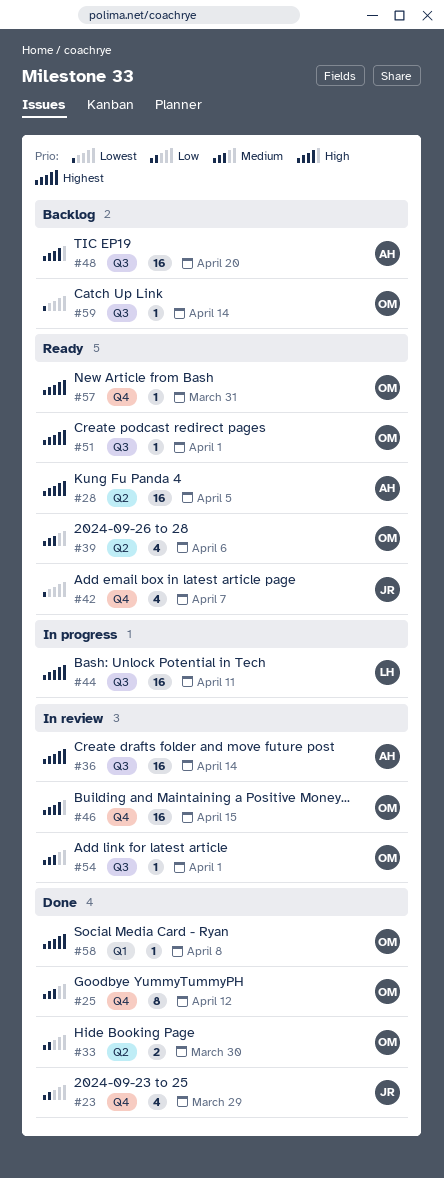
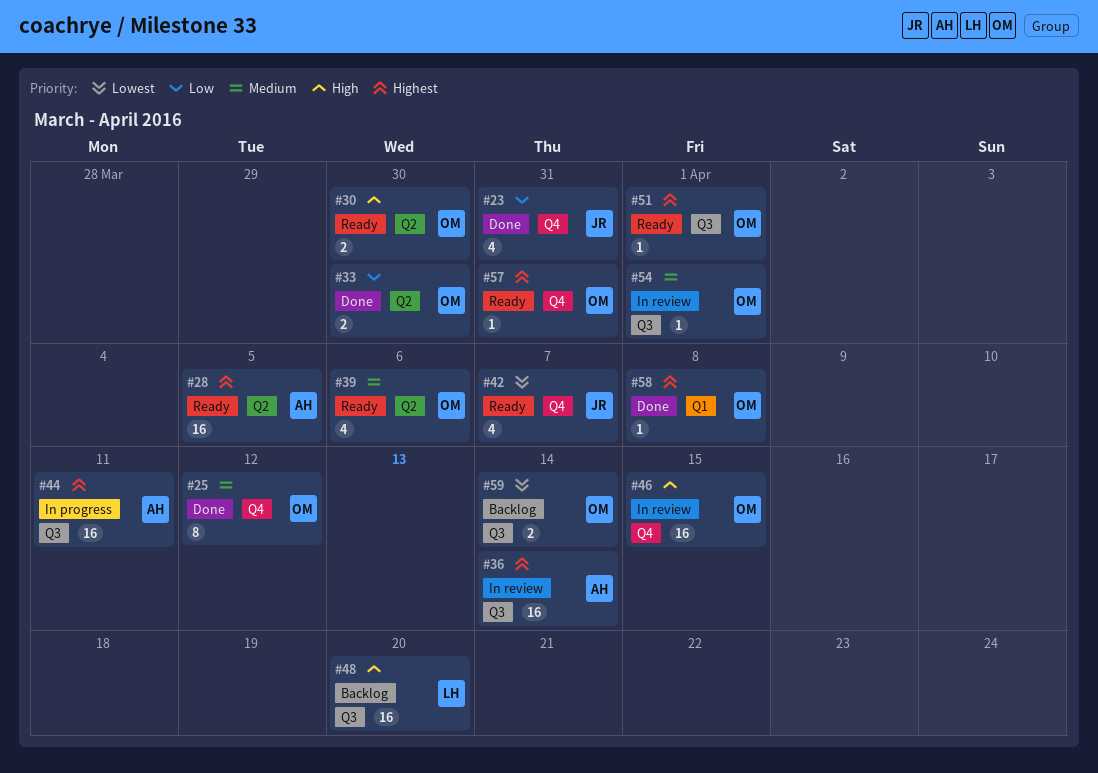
#23, due: Mar 29 -> Mar 31
#30: none -> present
#44, owner: LH -> AH
#48, owner: AH -> LH
#59, estimate: 1 -> 2

